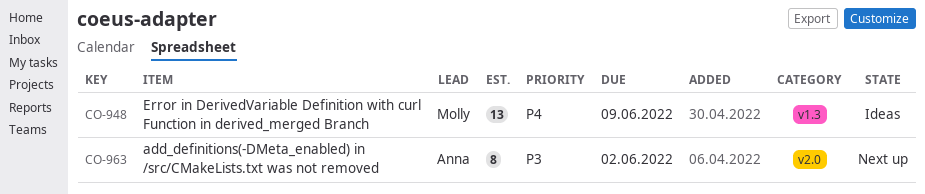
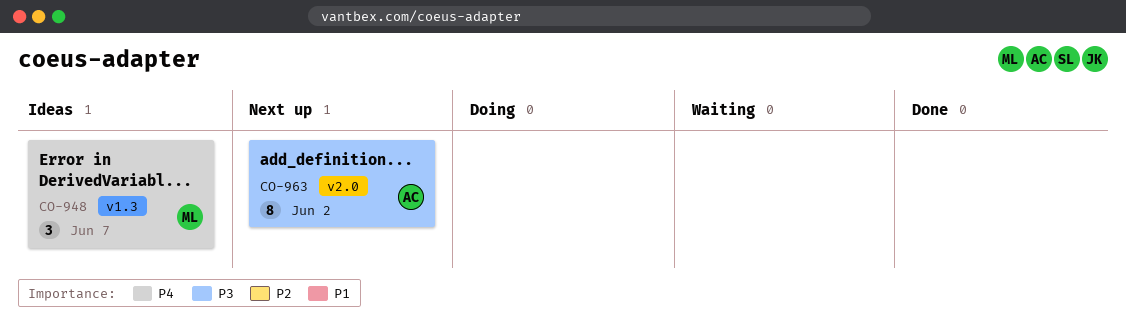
CO-948, estimate: 13 -> 3
CO-948, due: Jun 9 -> Jun 7

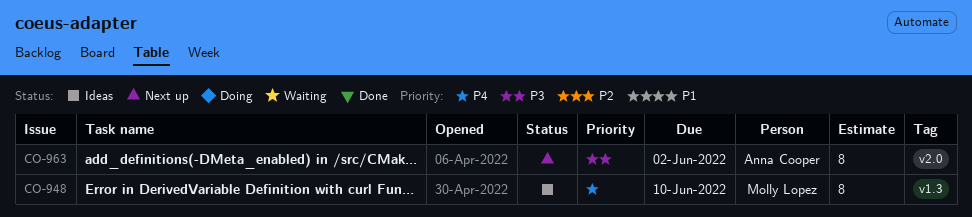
CO-948, estimate: 3 -> 8
CO-948, due: Jun 7 -> Jun 10

